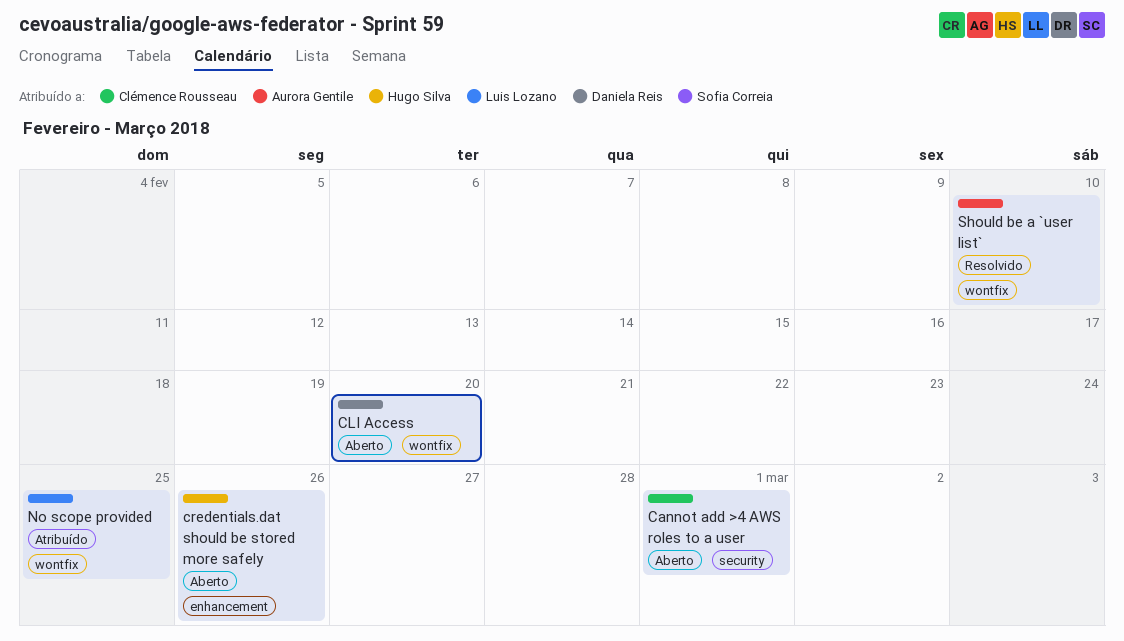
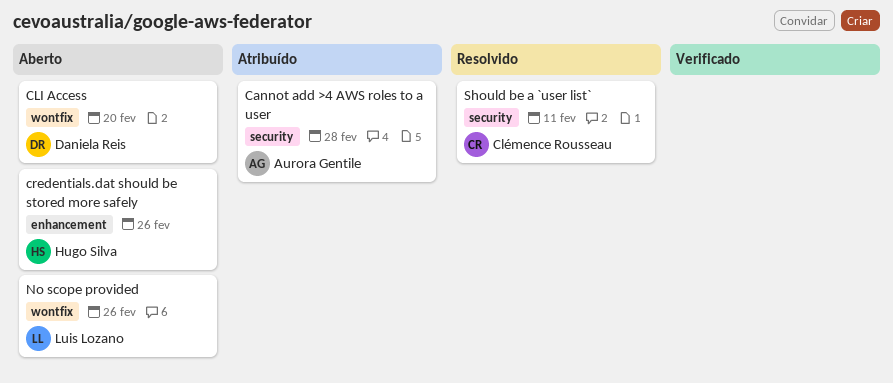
Cannot add >4 AWS roles to a user, status: Aberto -> Atribuído
Cannot add >4 AWS roles to a user, owner: Clémence Rousseau -> Aurora Gentile
Cannot add >4 AWS roles to a user, due: Mar 1 -> Feb 28
No scope provided, status: Atribuído -> Aberto
No scope provided, due: Feb 25 -> Feb 26
Should be a `user list`, owner: Aurora Gentile -> Clémence Rousseau
Should be a `user list`, label: wontfix -> security
Should be a `user list`, due: Feb 10 -> Feb 11

